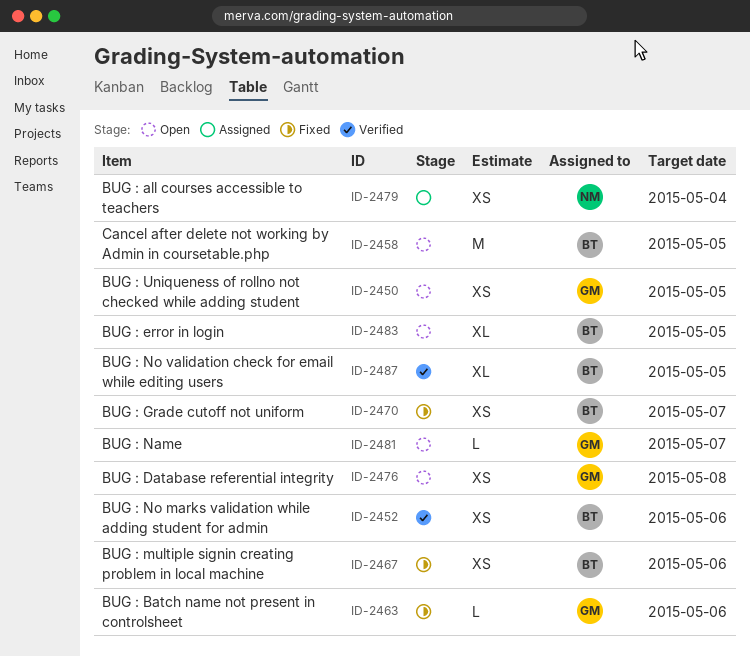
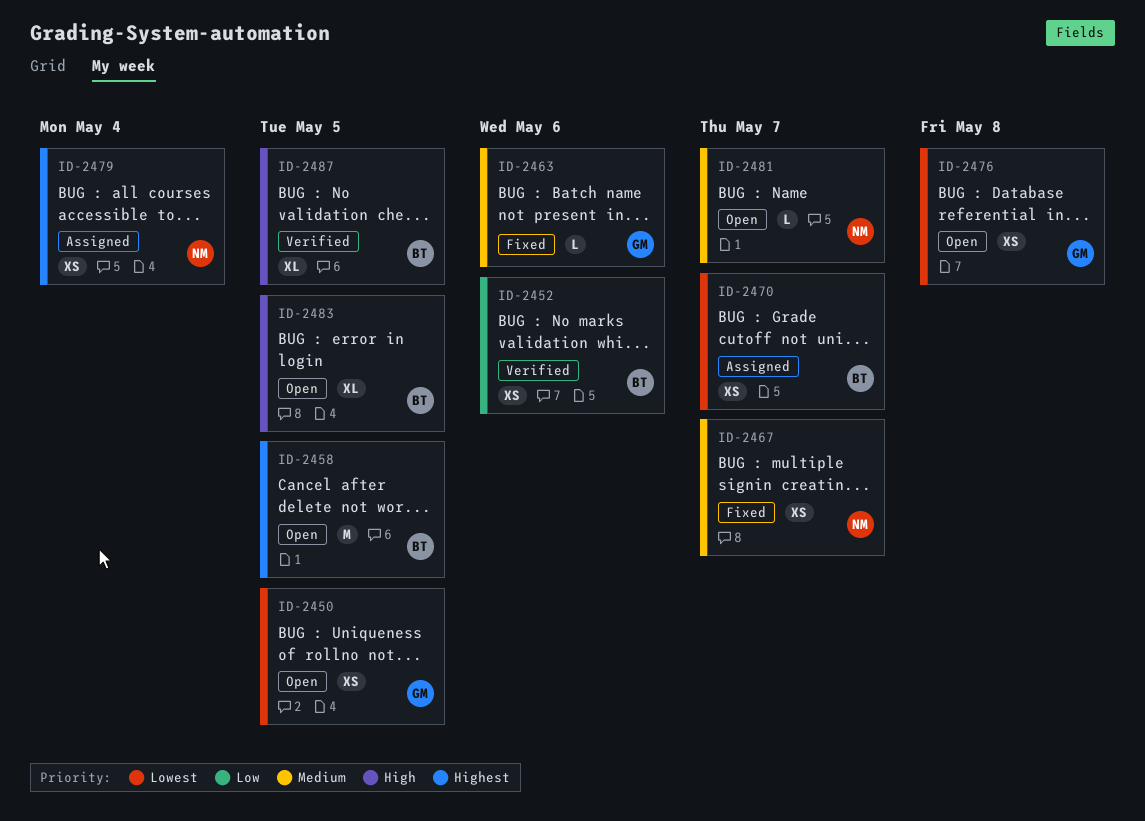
ID-2467, owner: BT -> NM
ID-2467, due: May 6 -> May 7
ID-2470, status: Fixed -> Assigned
ID-2481, owner: GM -> NM

